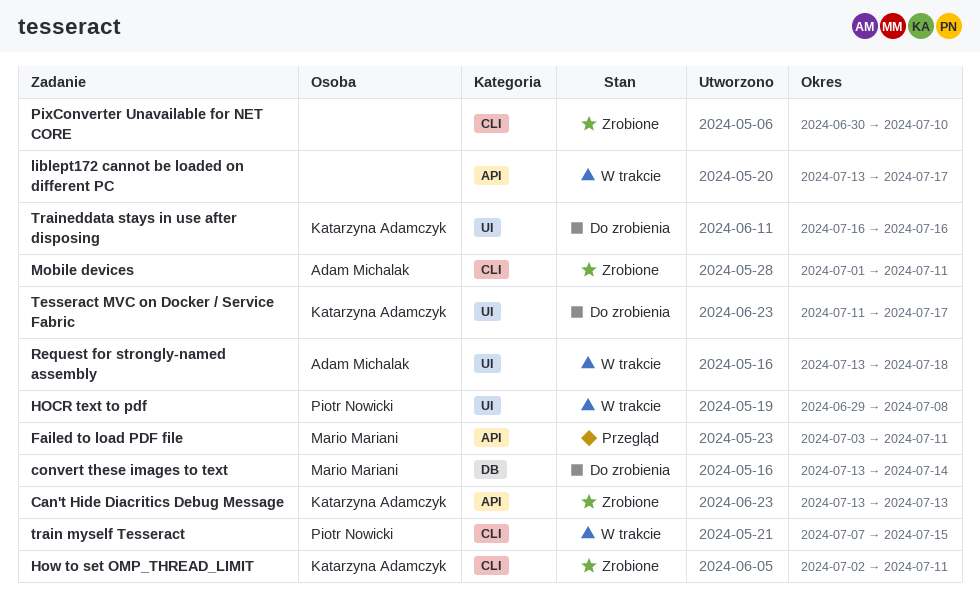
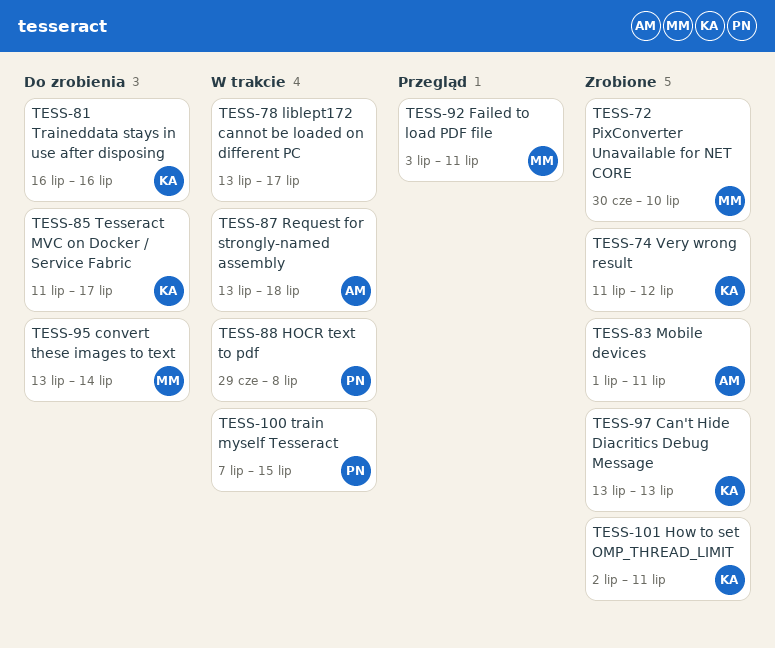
PixConverter Unavailable for NET CORE, owner: none -> Mario Mariani
Very wrong result: none -> present

